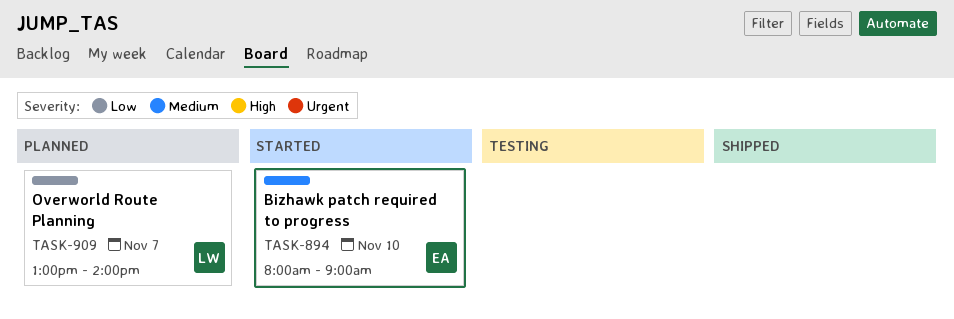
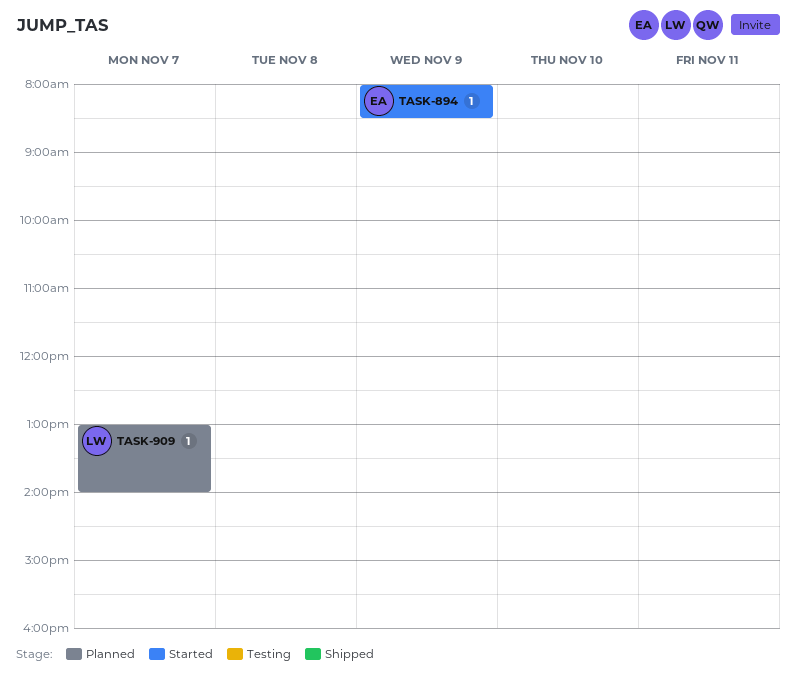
TASK-894, day: Nov 10 -> Nov 9
TASK-894, ends: 09:00 -> 08:30

